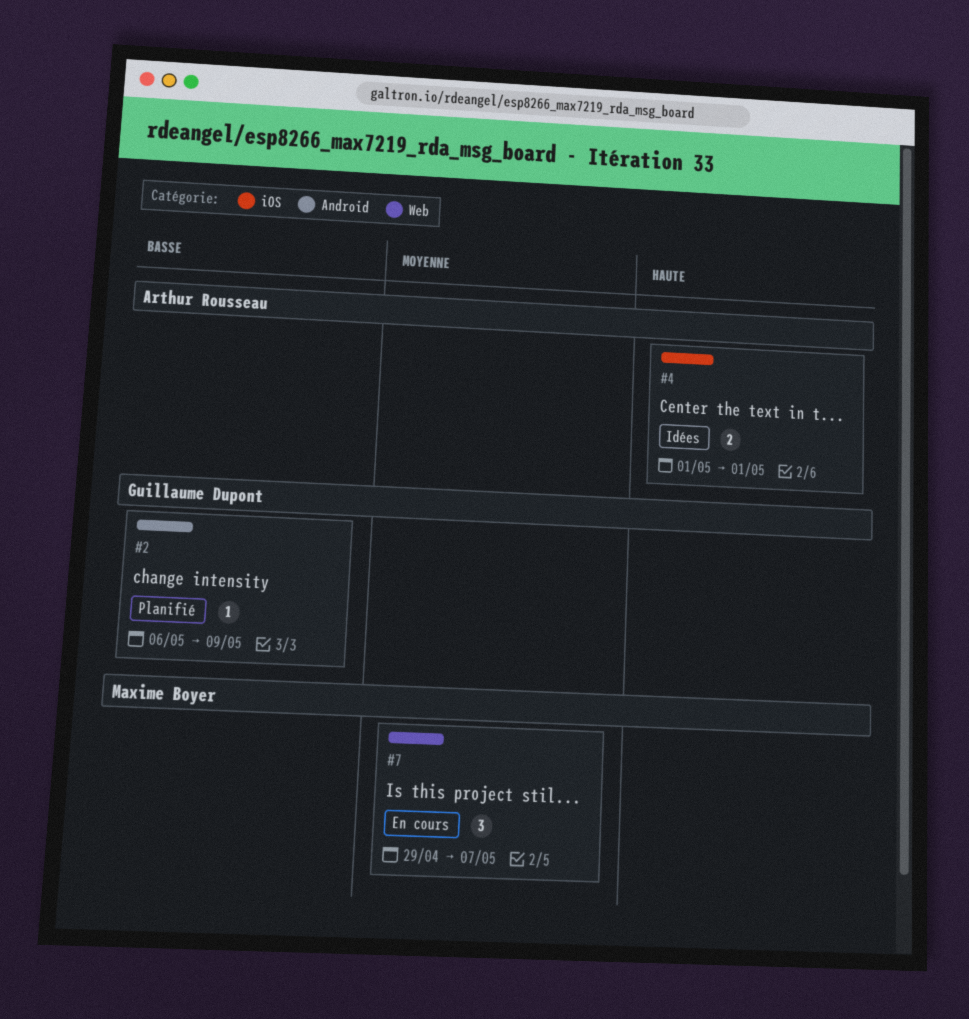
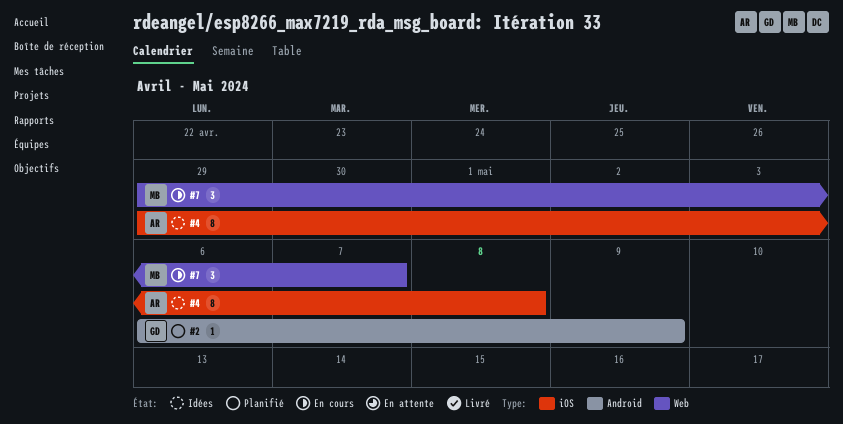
#4, estimate: 2 -> 8
#4, start: May 1 -> Apr 29
#4, due: May 1 -> May 8

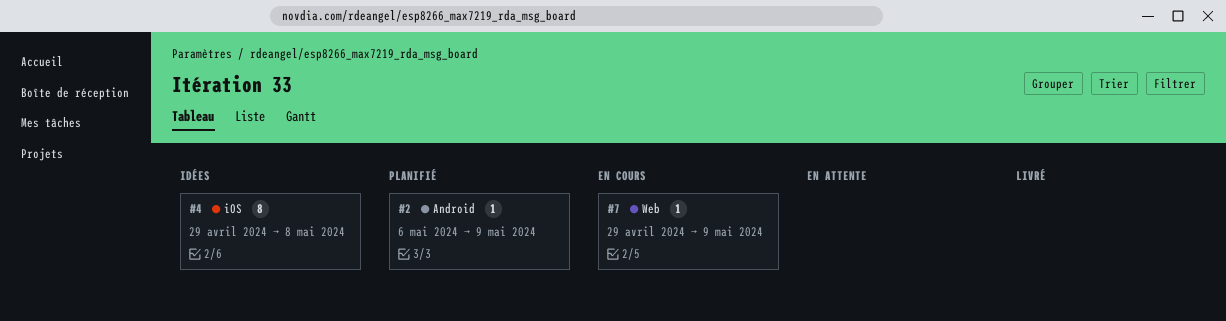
#7, estimate: 3 -> 1
#7, due: May 7 -> May 9

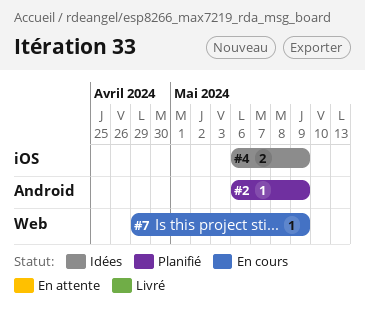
#4, estimate: 8 -> 2
#4, start: Apr 29 -> May 6
#4, due: May 8 -> May 9

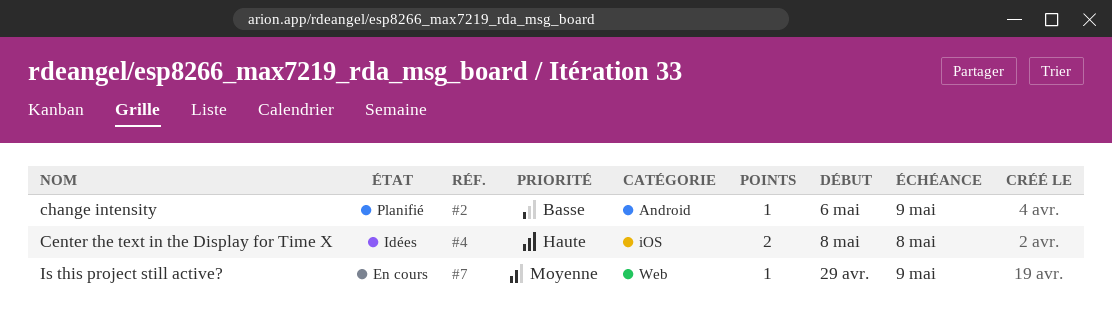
#4, start: May 6 -> May 8
#4, due: May 9 -> May 8

